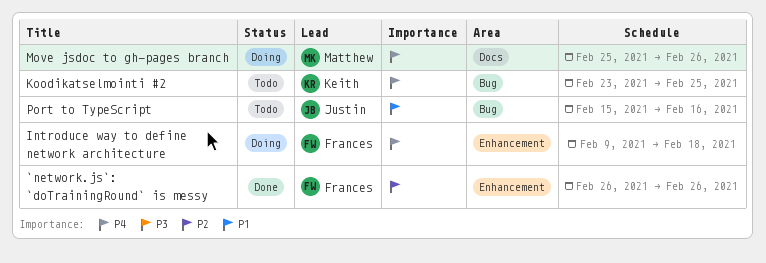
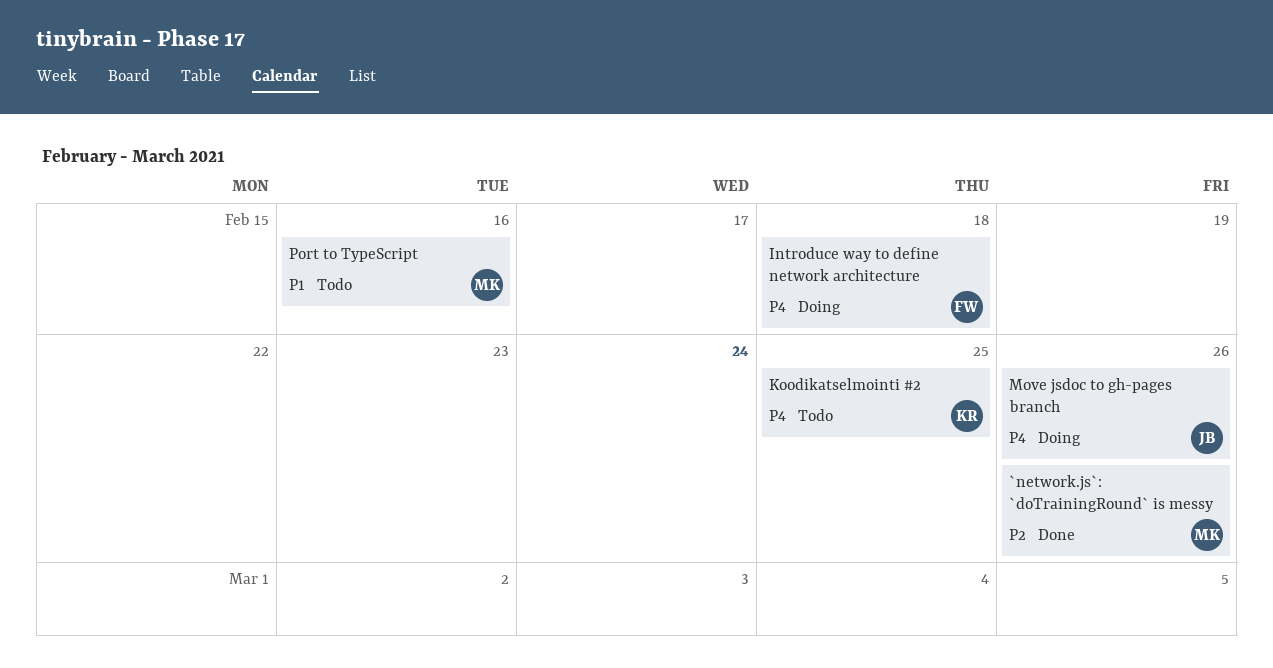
`network.js`: `doTrainingRound` is messy, owner: Frances -> Matthew
Move jsdoc to gh-pages branch, owner: Matthew -> Justin
Port to TypeScript, owner: Justin -> Matthew

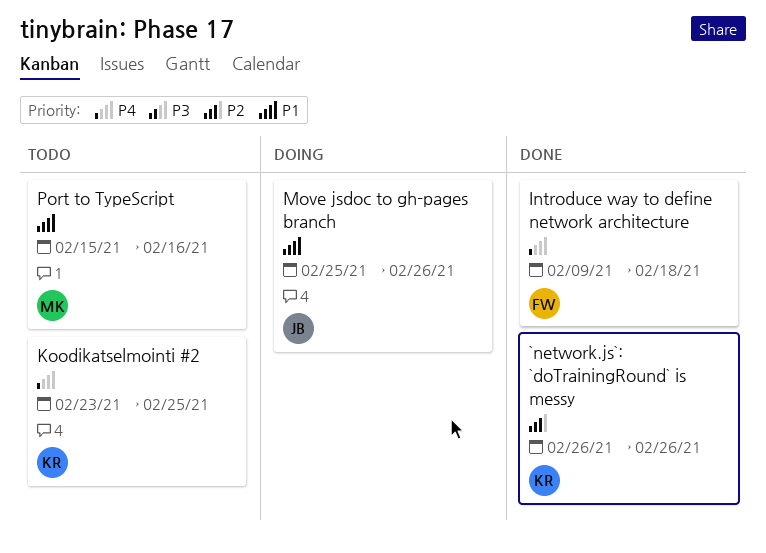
`network.js`: `doTrainingRound` is messy, owner: MK -> KR
Introduce way to define network architecture, status: Doing -> Done
Move jsdoc to gh-pages branch, priority: P4 -> P1

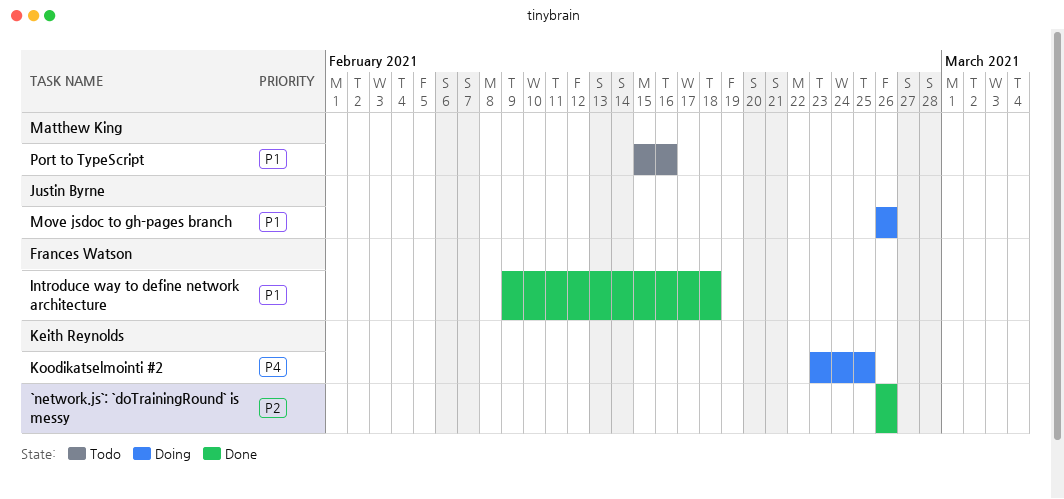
Introduce way to define network architecture, priority: P4 -> P1
Koodikatselmointi #2, status: Todo -> Doing
Move jsdoc to gh-pages branch, start: Feb 25 -> Feb 26

